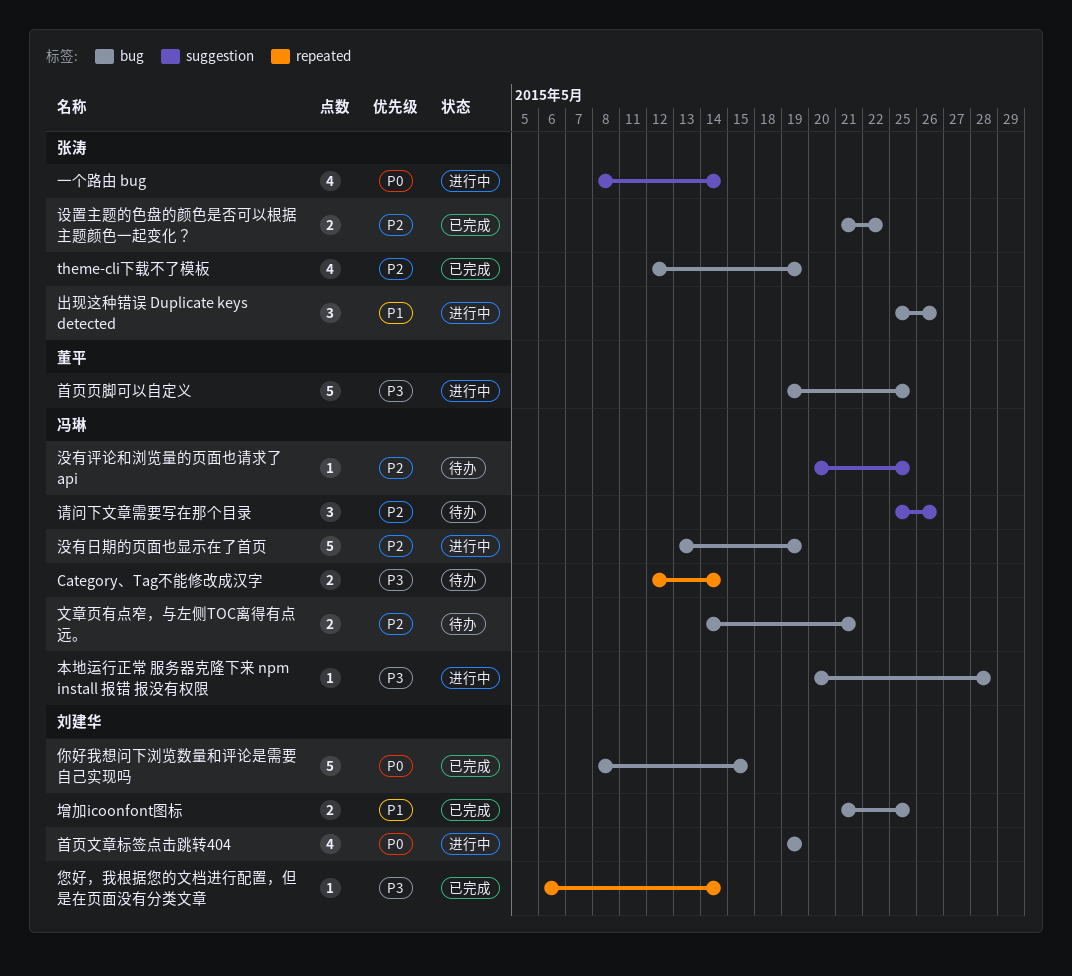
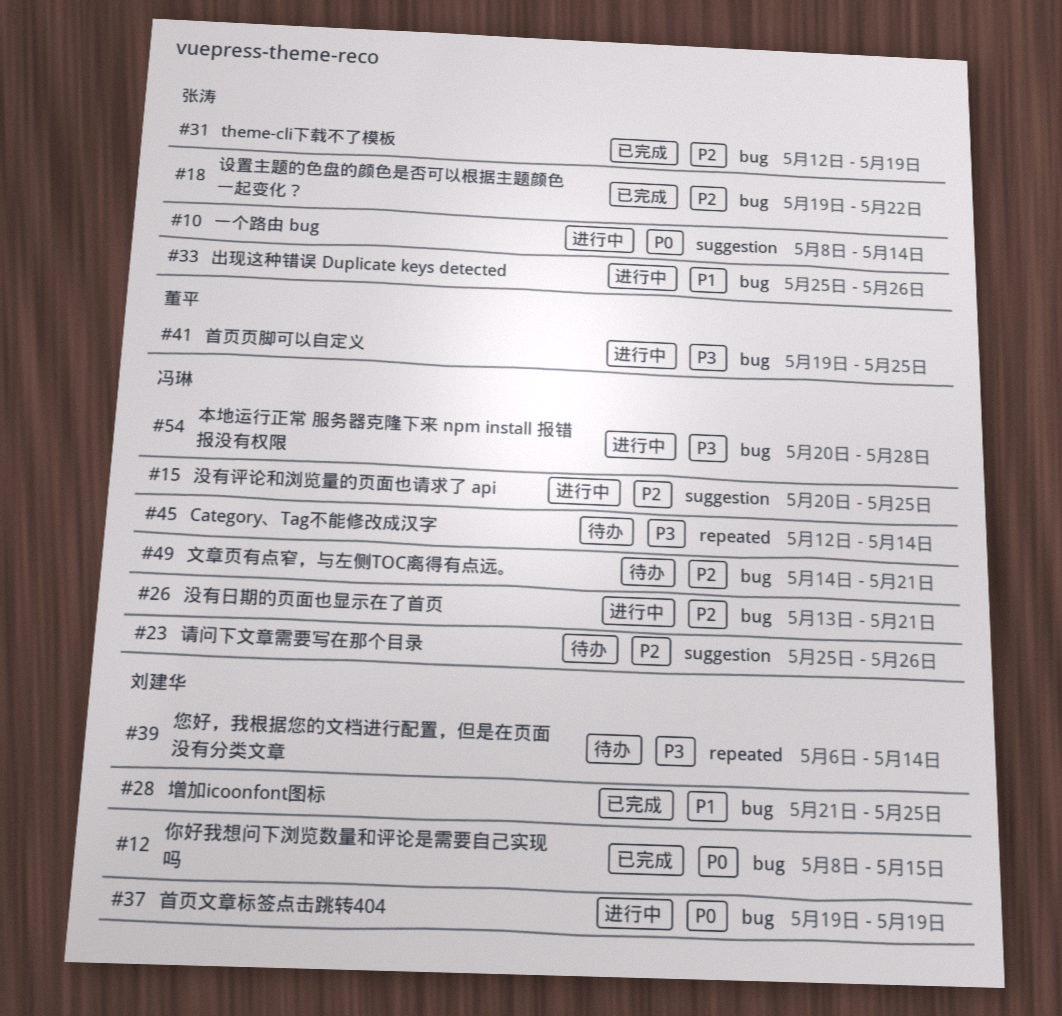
您好，我根据您的文档进行配置，但是在页面没有分类文章, status: 已完成 -> 待办
没有日期的页面也显示在了首页, due: May 19 -> May 21
没有评论和浏览量的页面也请求了 api, status: 待办 -> 进行中
设置主题的色盘的颜色是否可以根据主题颜色一起变化？, start: May 21 -> May 19

